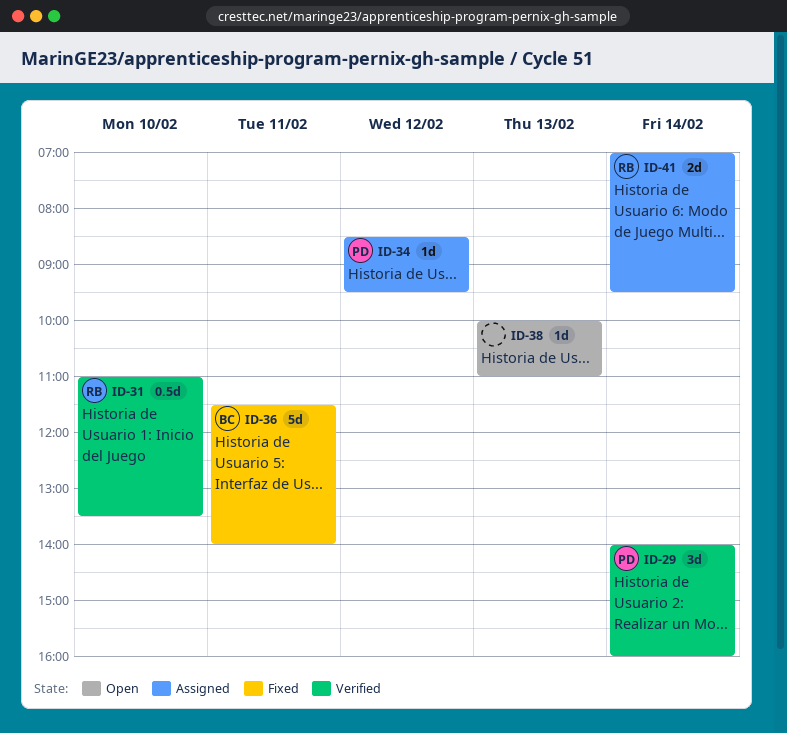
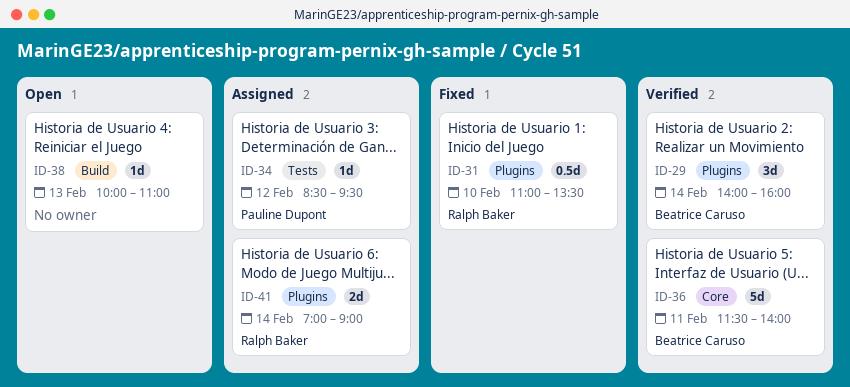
ID-29, owner: Pauline Dupont -> Beatrice Caruso
ID-31, status: Verified -> Fixed
ID-36, status: Fixed -> Verified
ID-41, ends: 09:30 -> 09:00

